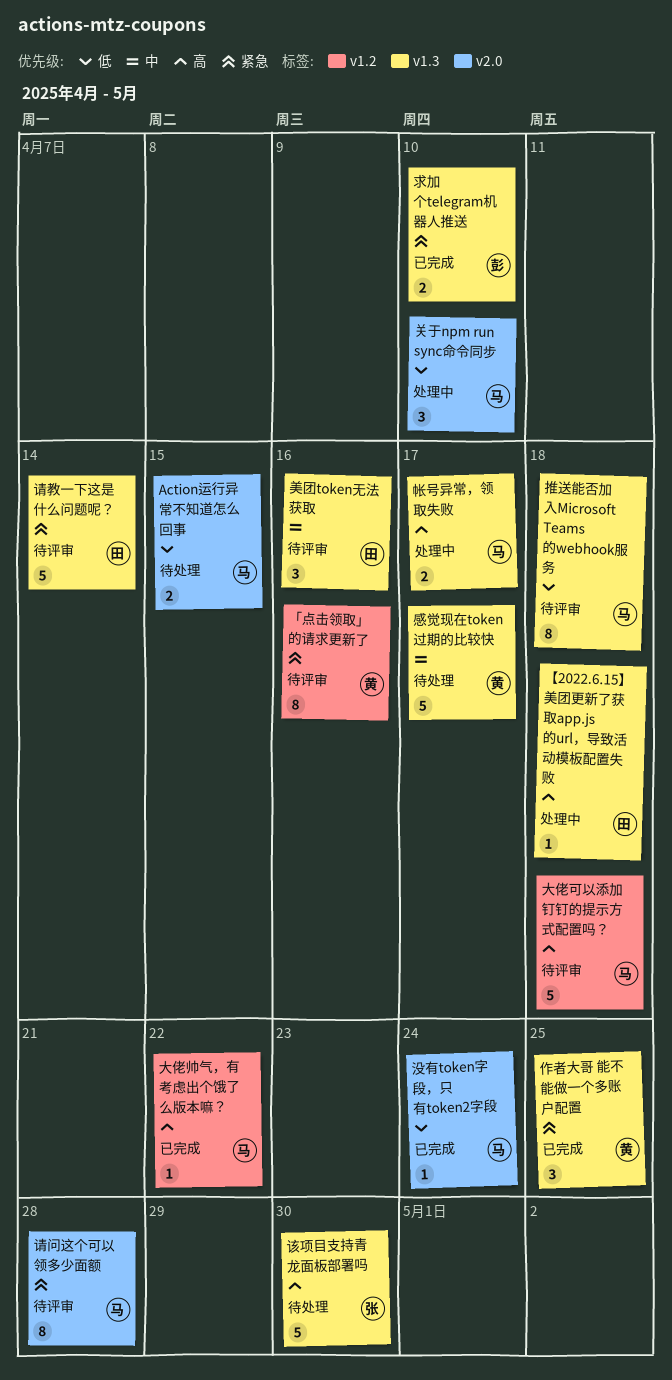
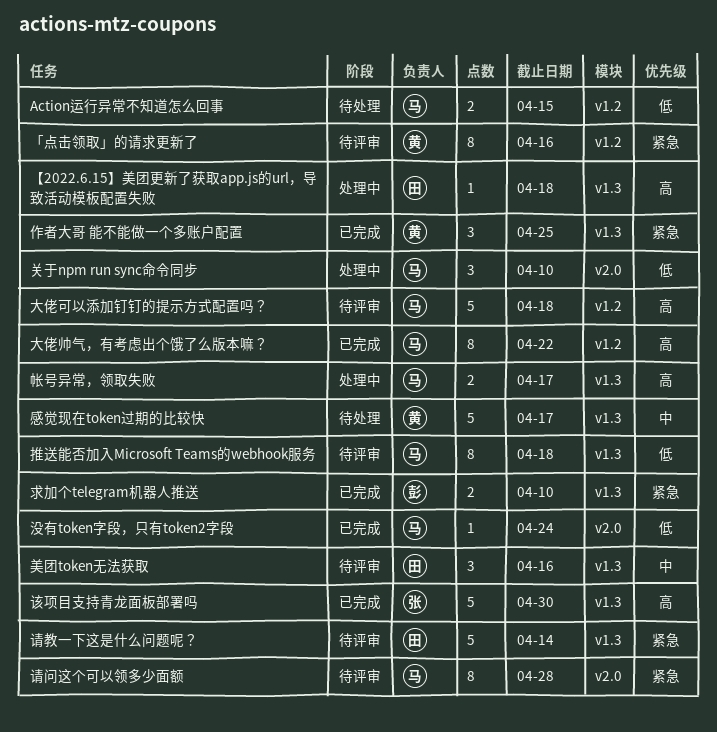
Action运行异常不知道怎么回事, label: v2.0 -> v1.2
大佬帅气，有考虑出个饿了么版本嘛？, estimate: 1 -> 8
该项目支持青龙面板部署吗, status: 待处理 -> 已完成

